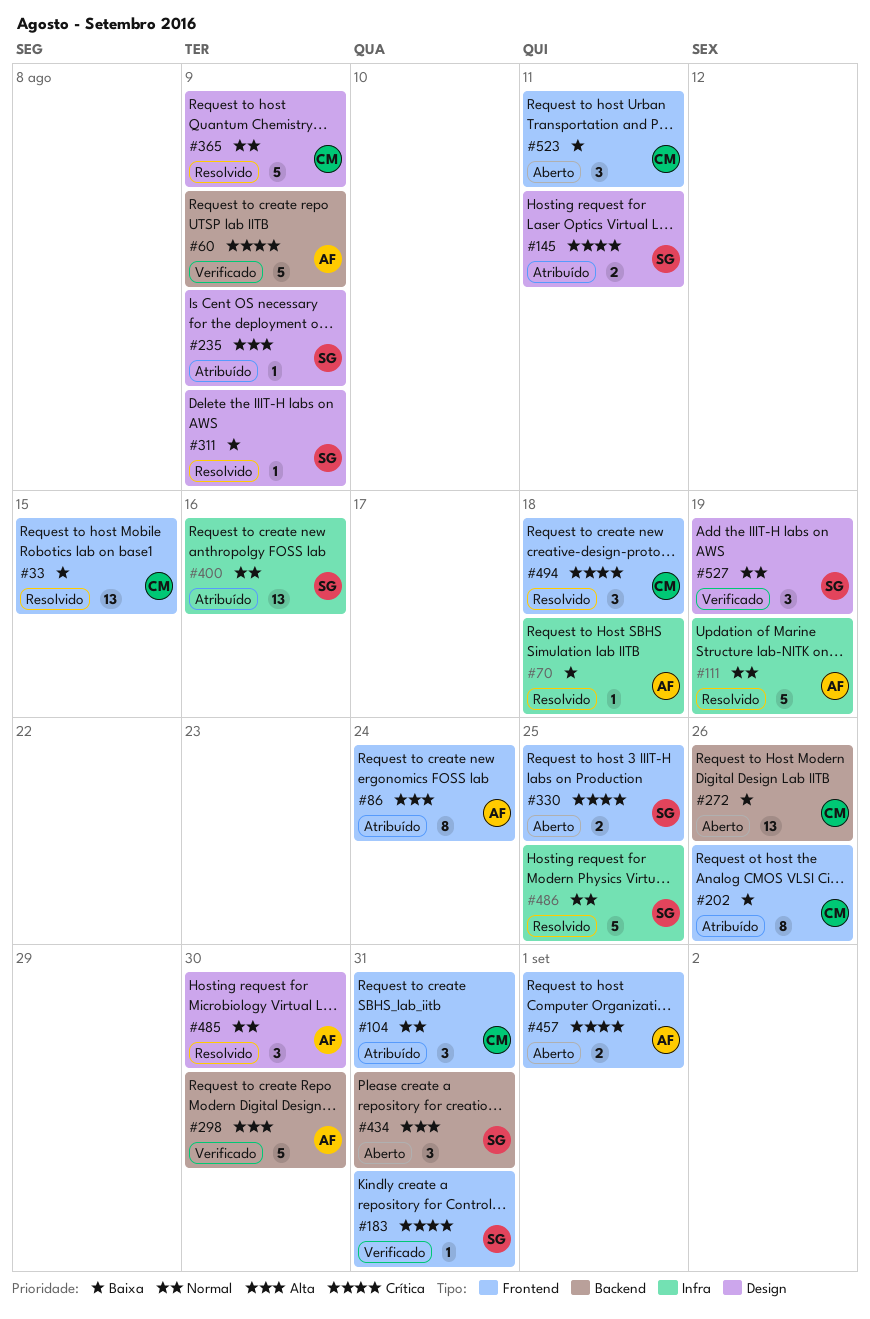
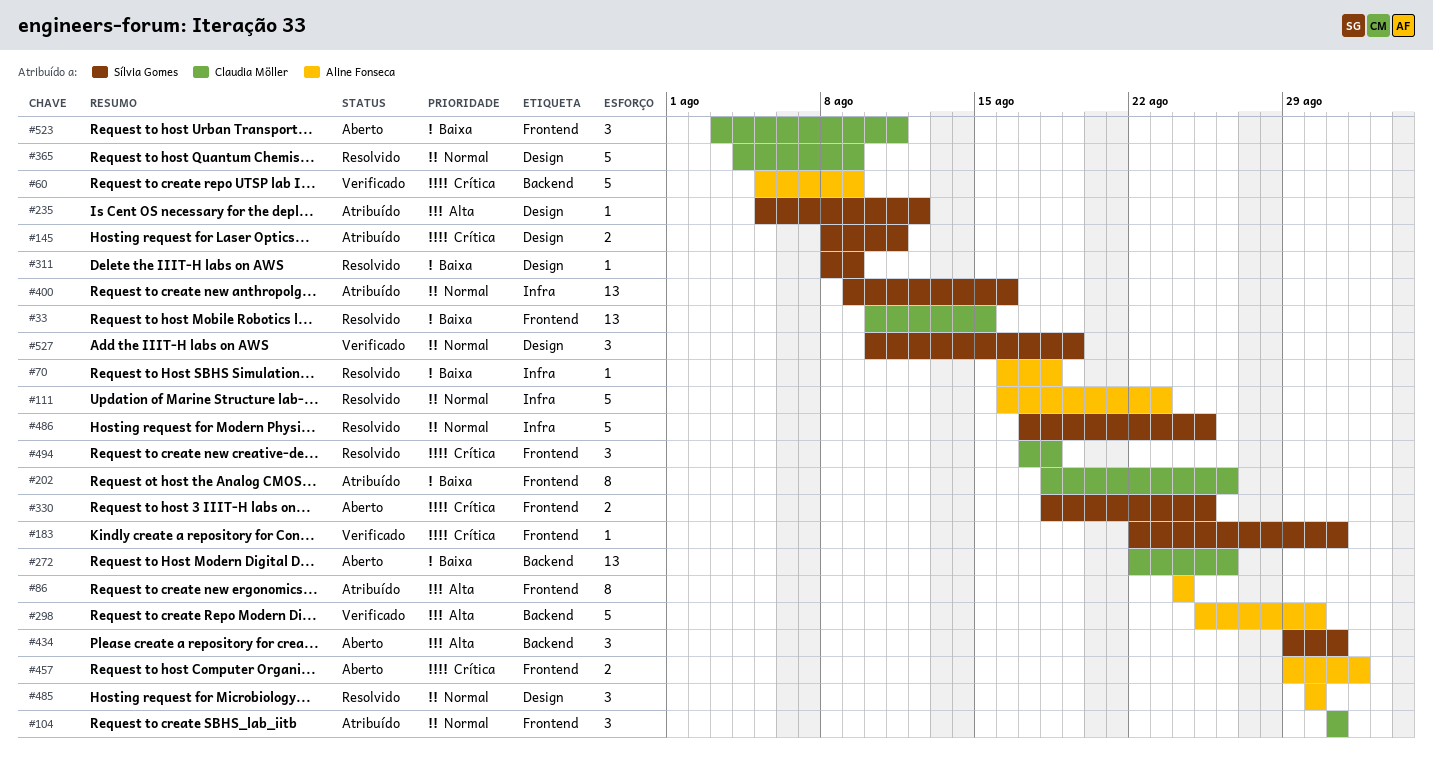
#111, due: Aug 19 -> Aug 23
#235, due: Aug 9 -> Aug 12

